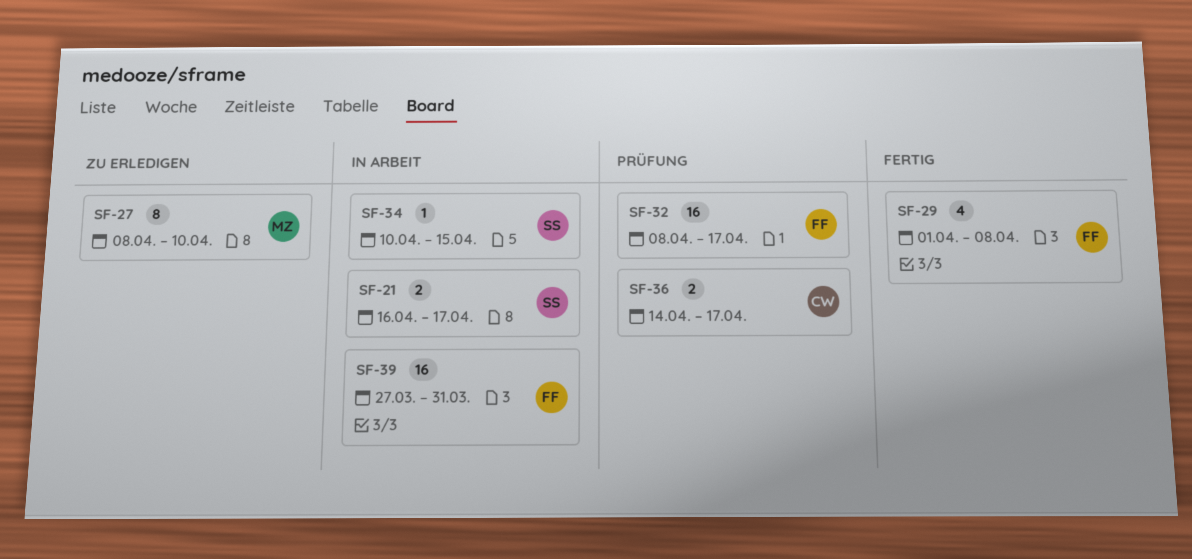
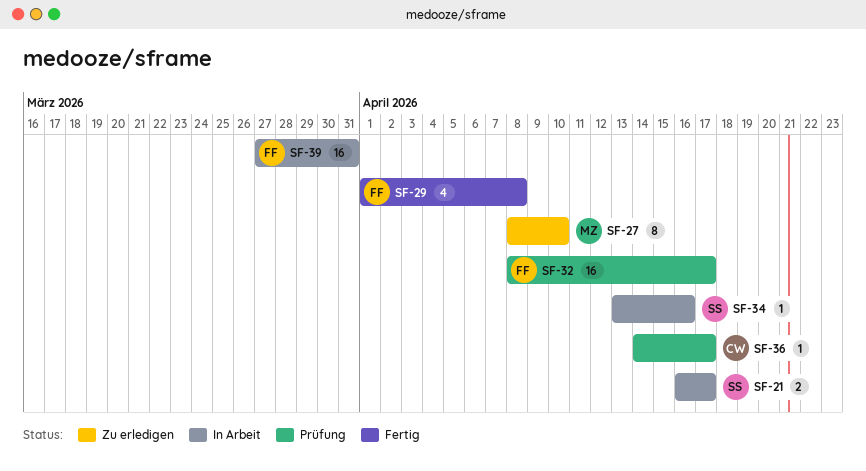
SF-34, start: Apr 10 -> Apr 13
SF-34, due: Apr 15 -> Apr 16
SF-36, estimate: 2 -> 1

